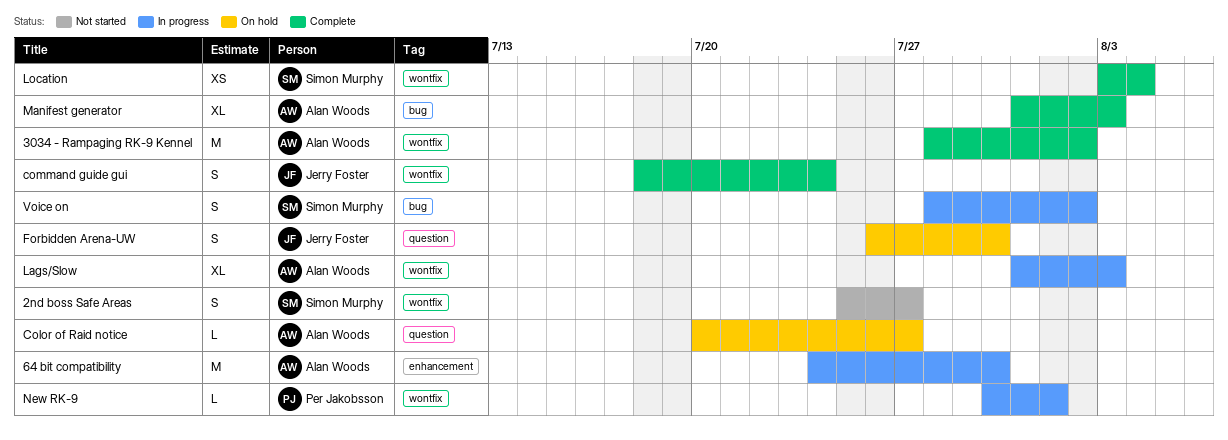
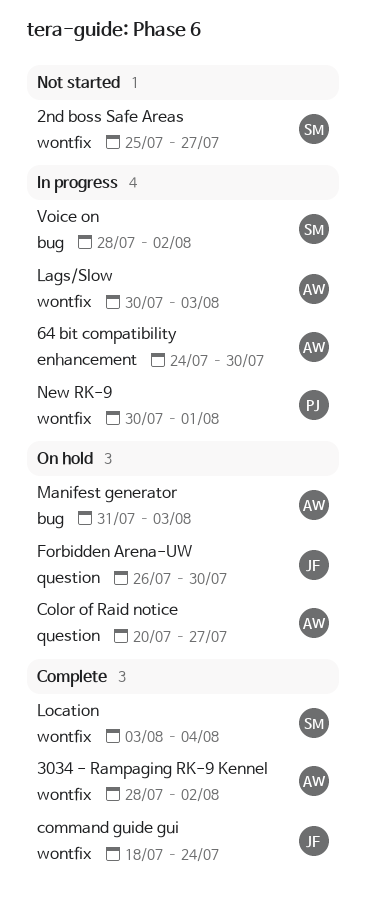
Lags/Slow, start: Jul 31 -> Jul 30
Manifest generator, status: Complete -> On hold

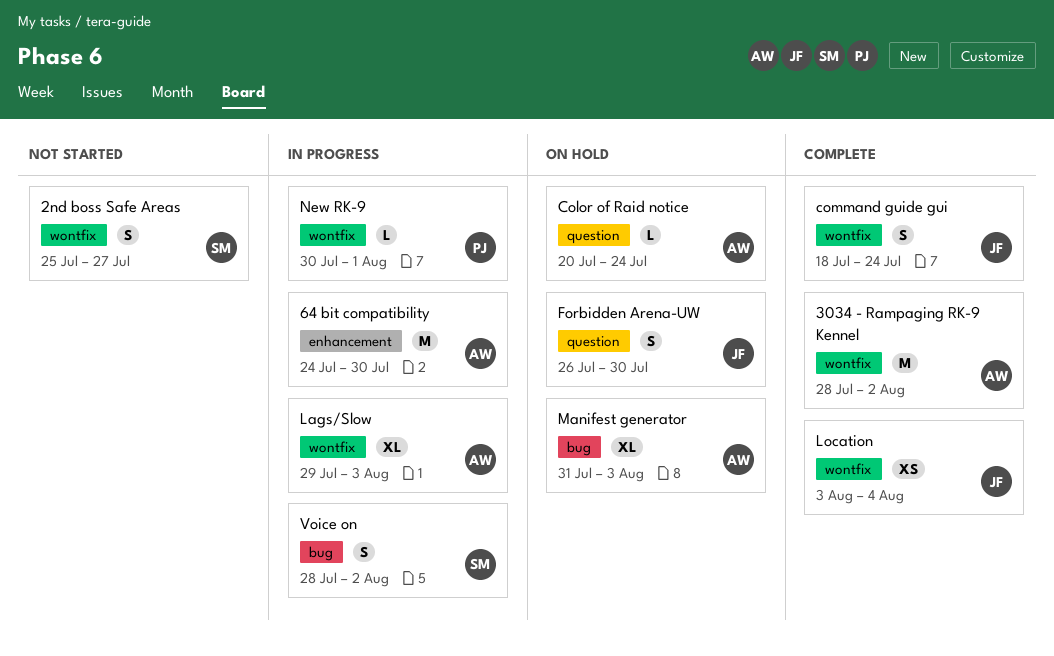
Color of Raid notice, due: Jul 27 -> Jul 24
Lags/Slow, start: Jul 30 -> Jul 29
Location, owner: SM -> JF

